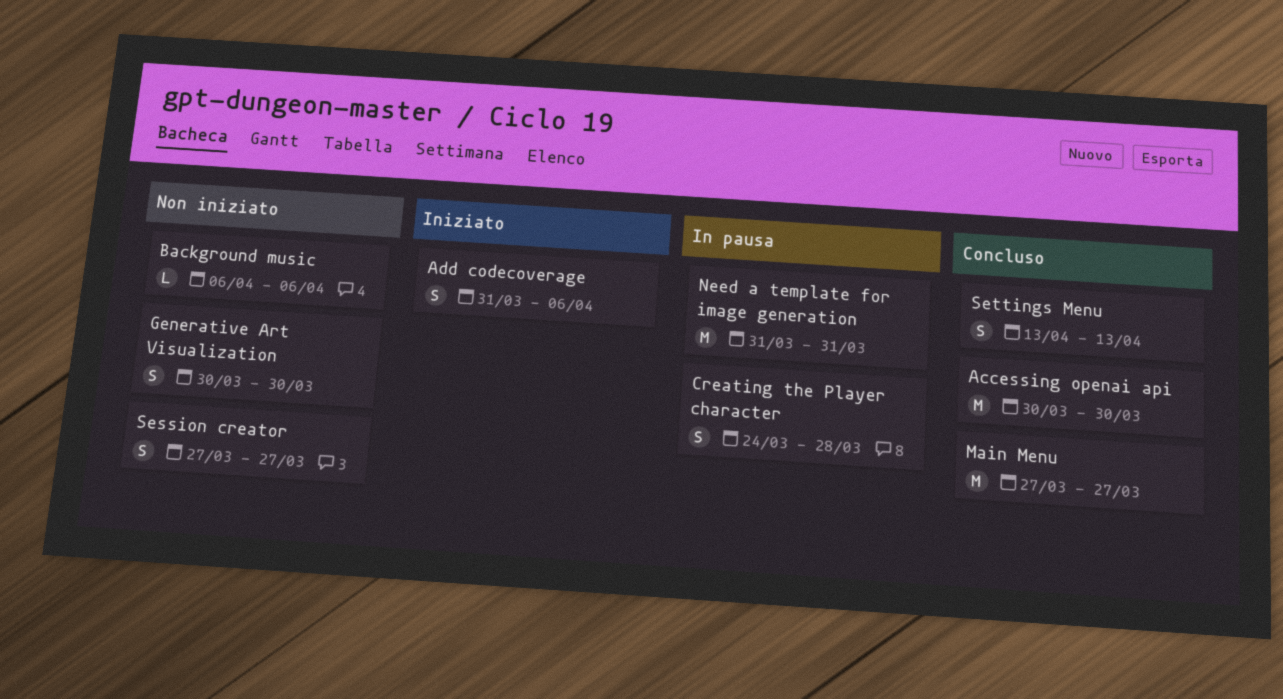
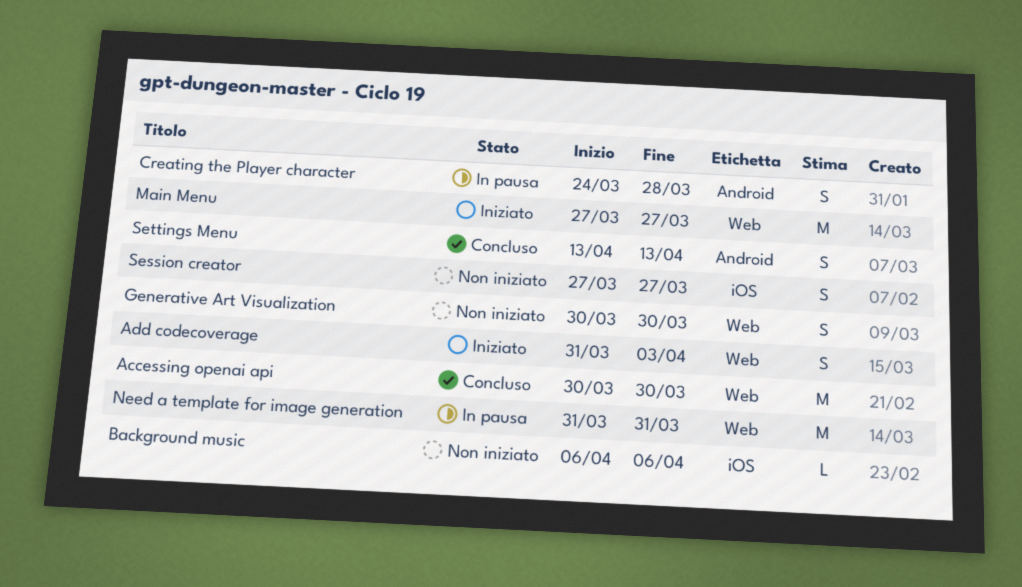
Add codecoverage, due: Apr 6 -> Apr 3
Main Menu, status: Concluso -> Iniziato

